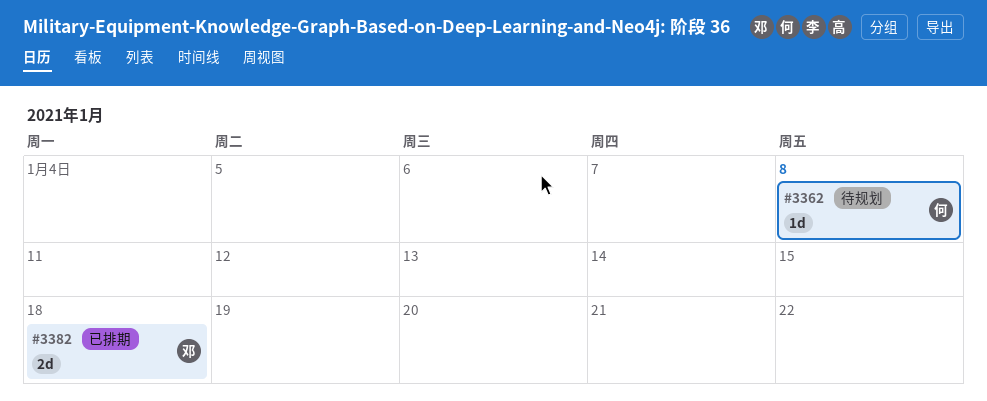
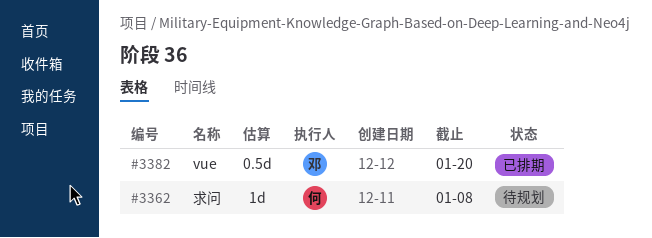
#3382, estimate: 2d -> 0.5d
#3382, due: Jan 18 -> Jan 20

